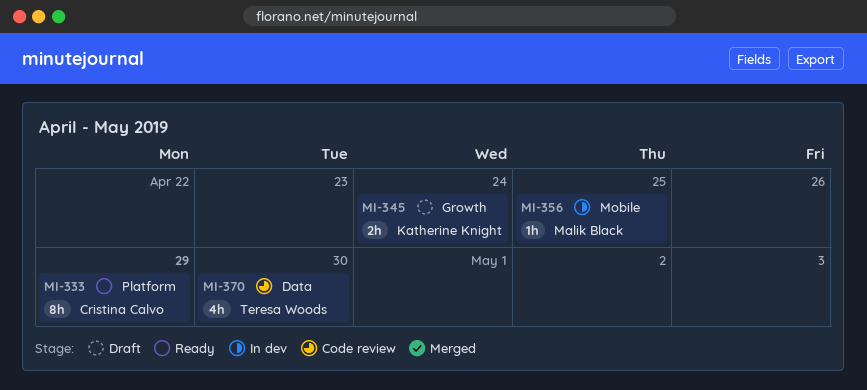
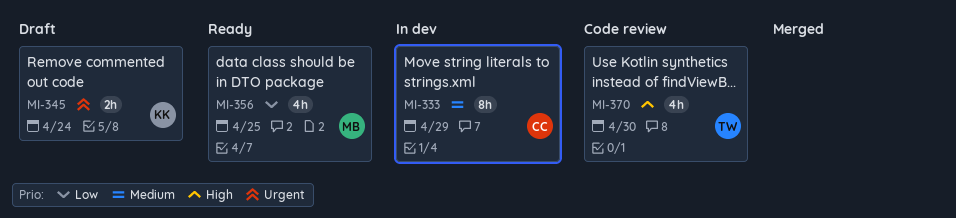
MI-333, status: Ready -> In dev
MI-356, status: In dev -> Ready
MI-356, estimate: 1h -> 4h

